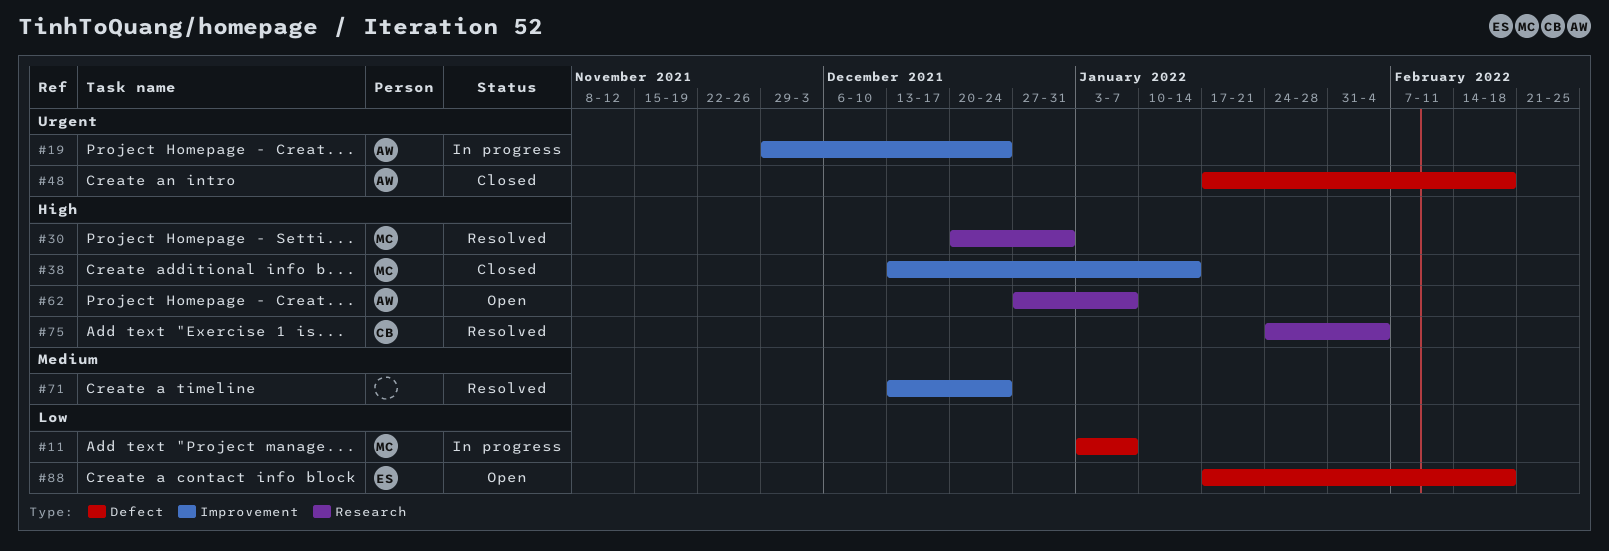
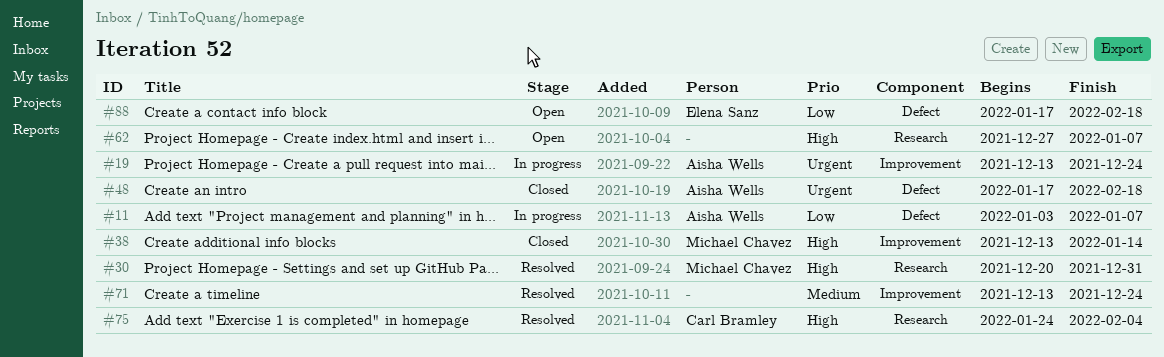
#11, owner: Michael Chavez -> Aisha Wells
#19, start: Nov 29 -> Dec 13
#62, owner: Aisha Wells -> none

